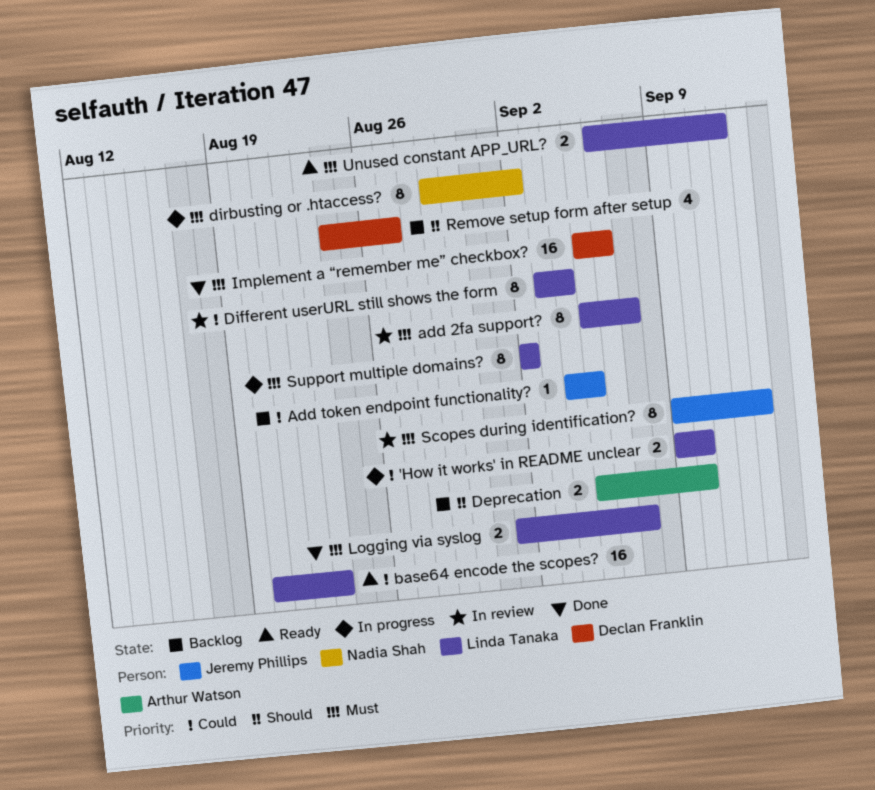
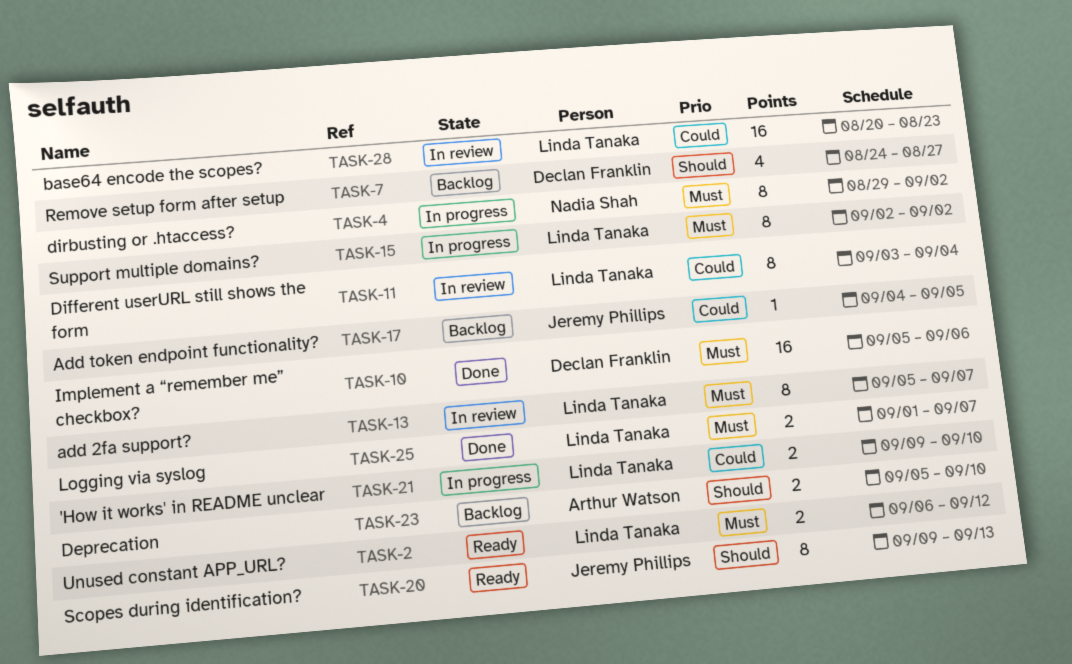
base64 encode the scopes?, status: Ready -> In review
Scopes during identification?, status: In review -> Ready
Scopes during identification?, priority: Must -> Should

